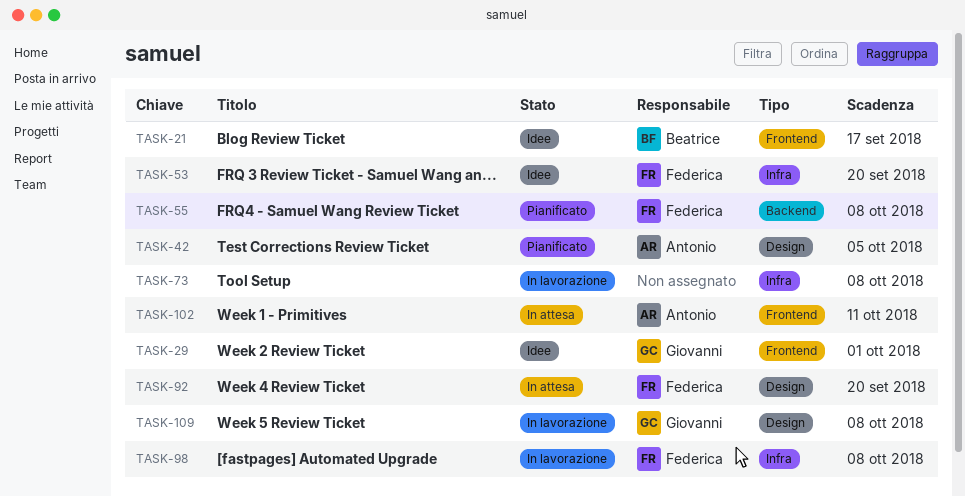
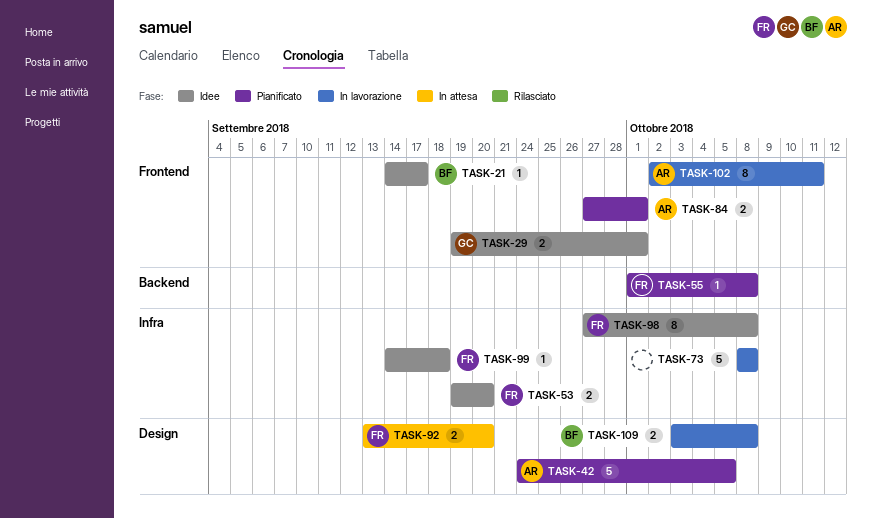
TASK-84: none -> present
TASK-98, status: In lavorazione -> Idee
TASK-99: none -> present
TASK-102, status: In attesa -> In lavorazione
TASK-109, owner: Giovanni -> Beatrice

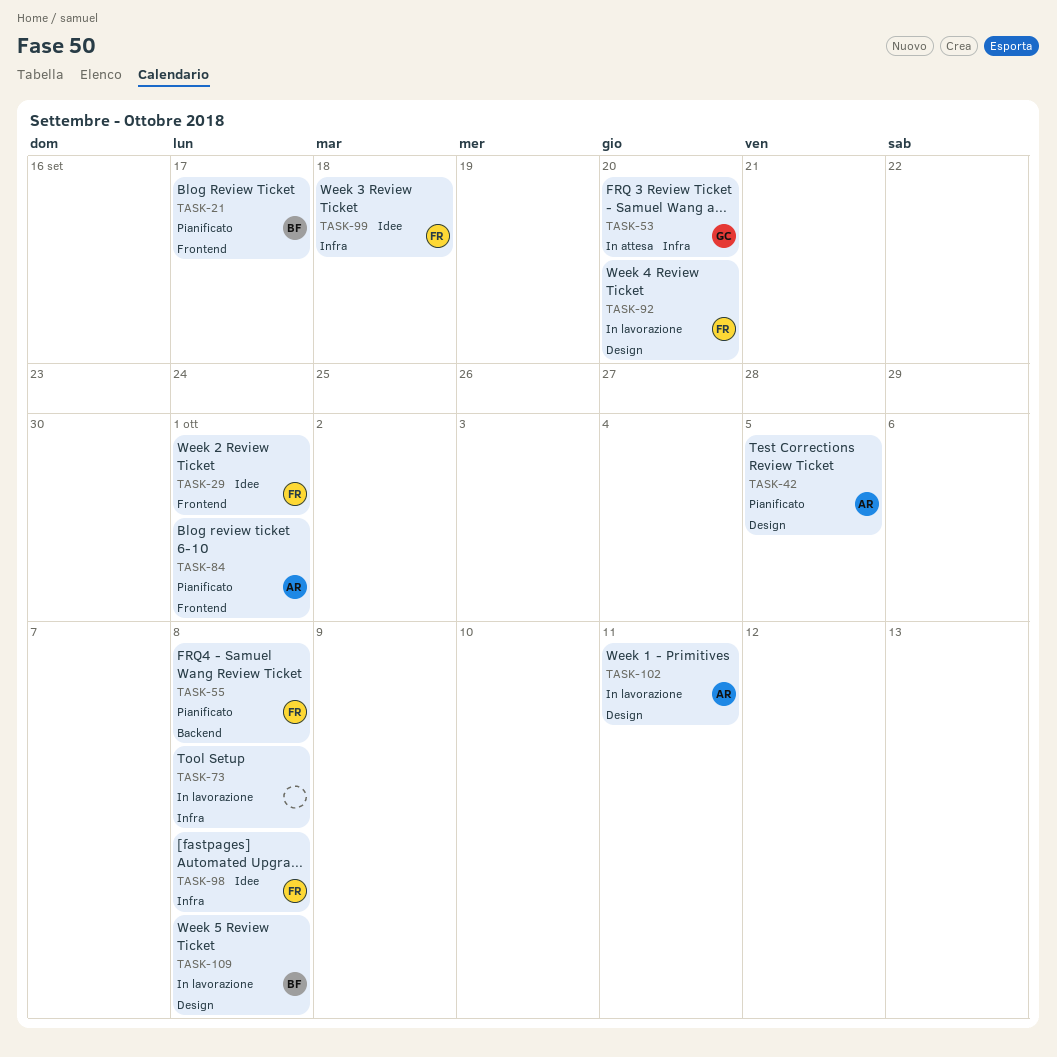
TASK-21, status: Idee -> Pianificato
TASK-29, owner: GC -> FR
TASK-53, status: Idee -> In attesa
TASK-53, owner: FR -> GC
TASK-92, status: In attesa -> In lavorazione
TASK-102, label: Frontend -> Design

